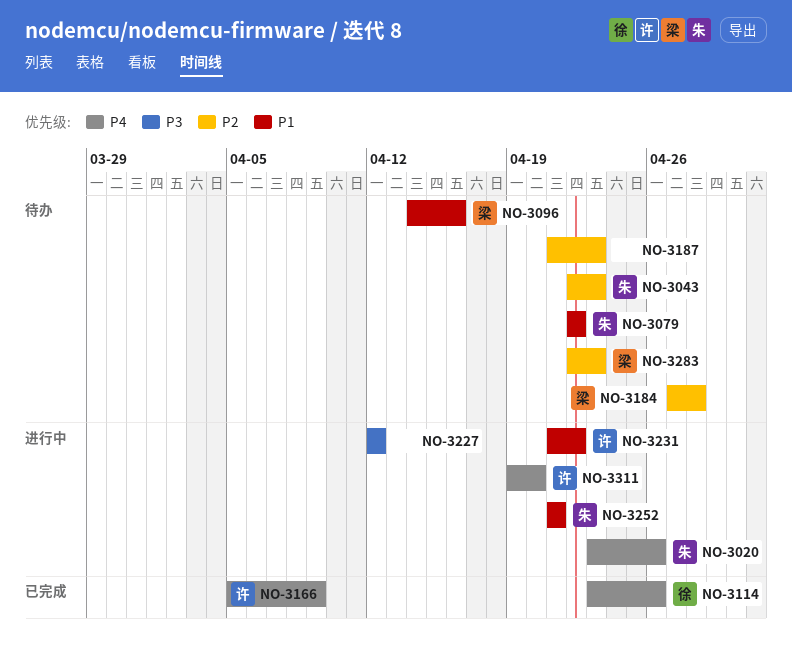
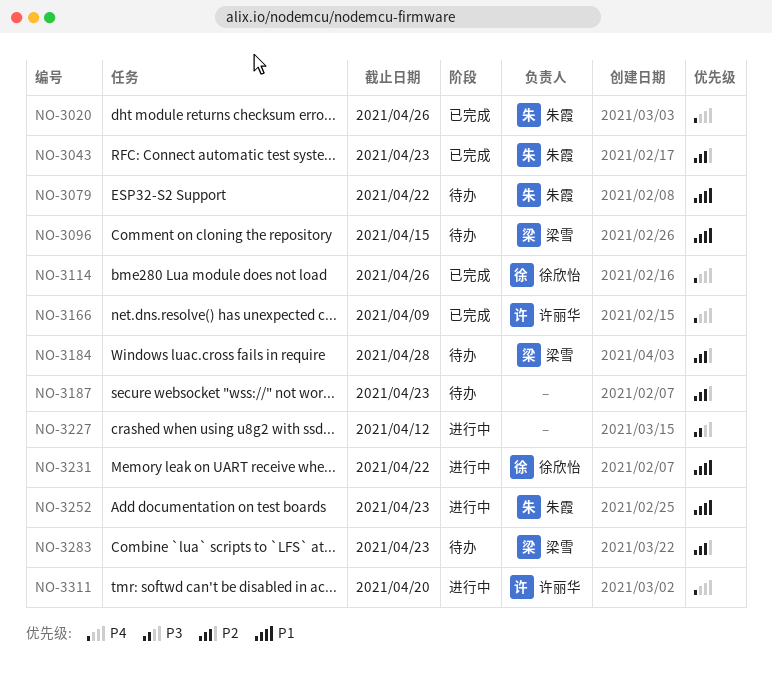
NO-3020, status: 进行中 -> 已完成
NO-3043, status: 待办 -> 已完成
NO-3096, due: Apr 16 -> Apr 15
NO-3231, owner: 许丽华 -> 徐欣怡
NO-3252, due: Apr 21 -> Apr 23

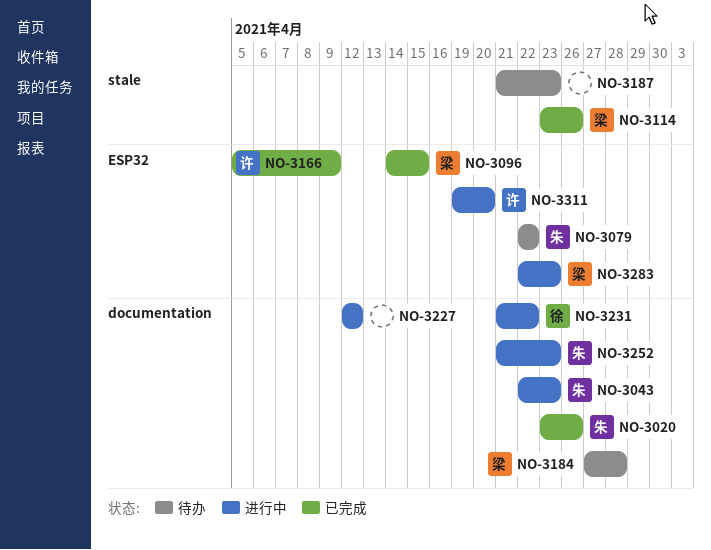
NO-3043, status: 已完成 -> 进行中
NO-3096, status: 待办 -> 已完成
NO-3114, owner: 徐欣怡 -> 梁雪
NO-3283, status: 待办 -> 进行中

